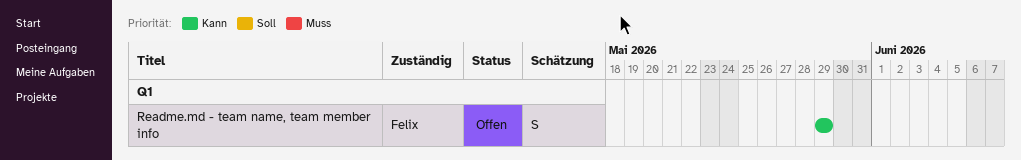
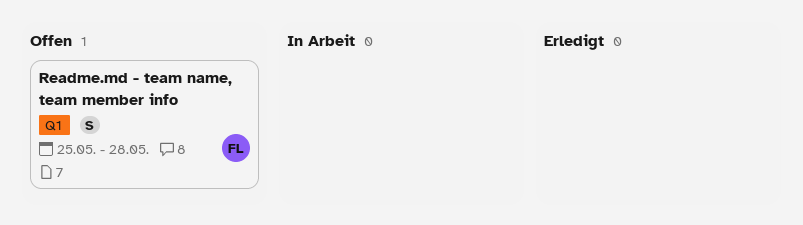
Readme.md - team name, team member info, start: May 29 -> May 25
Readme.md - team name, team member info, due: May 29 -> May 28

